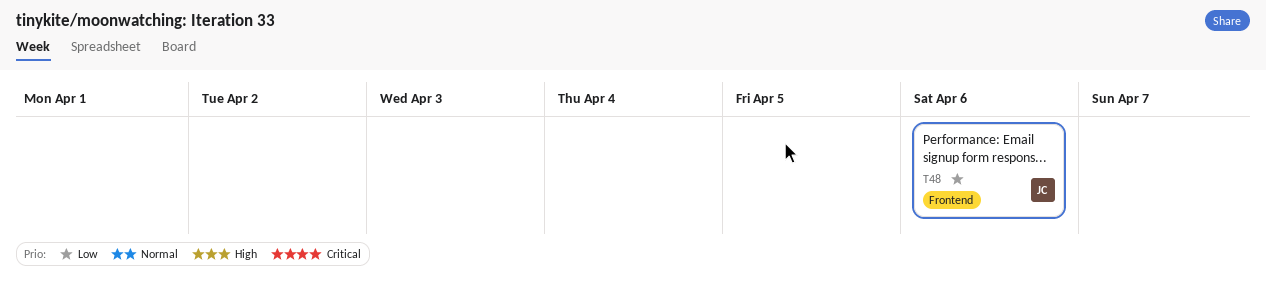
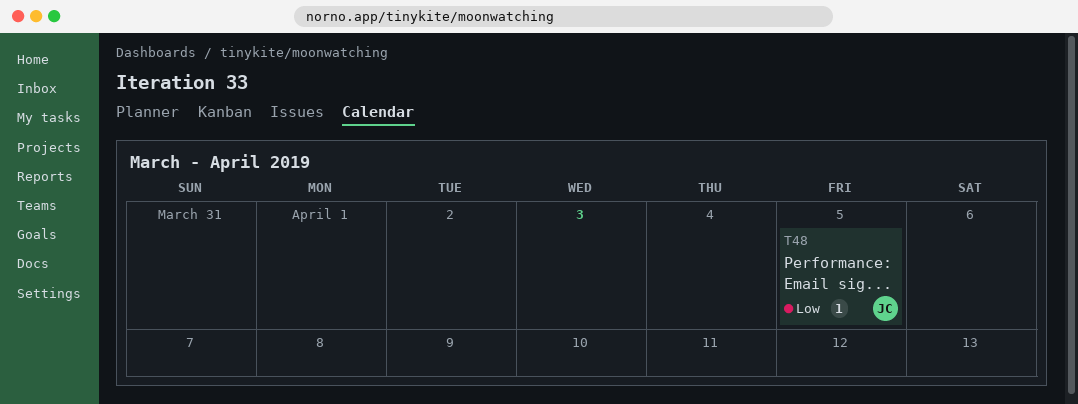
T48, due: Apr 6 -> Apr 5

